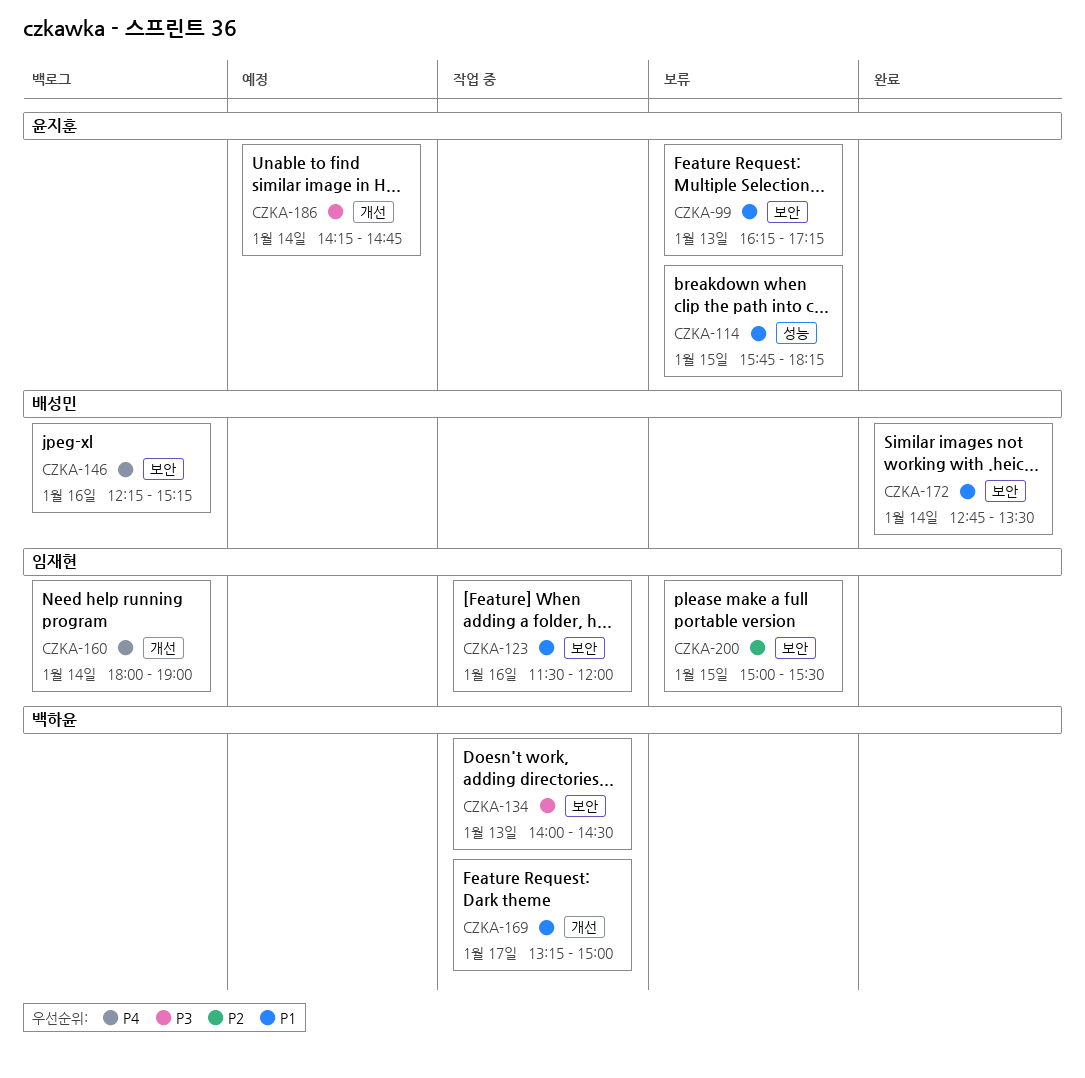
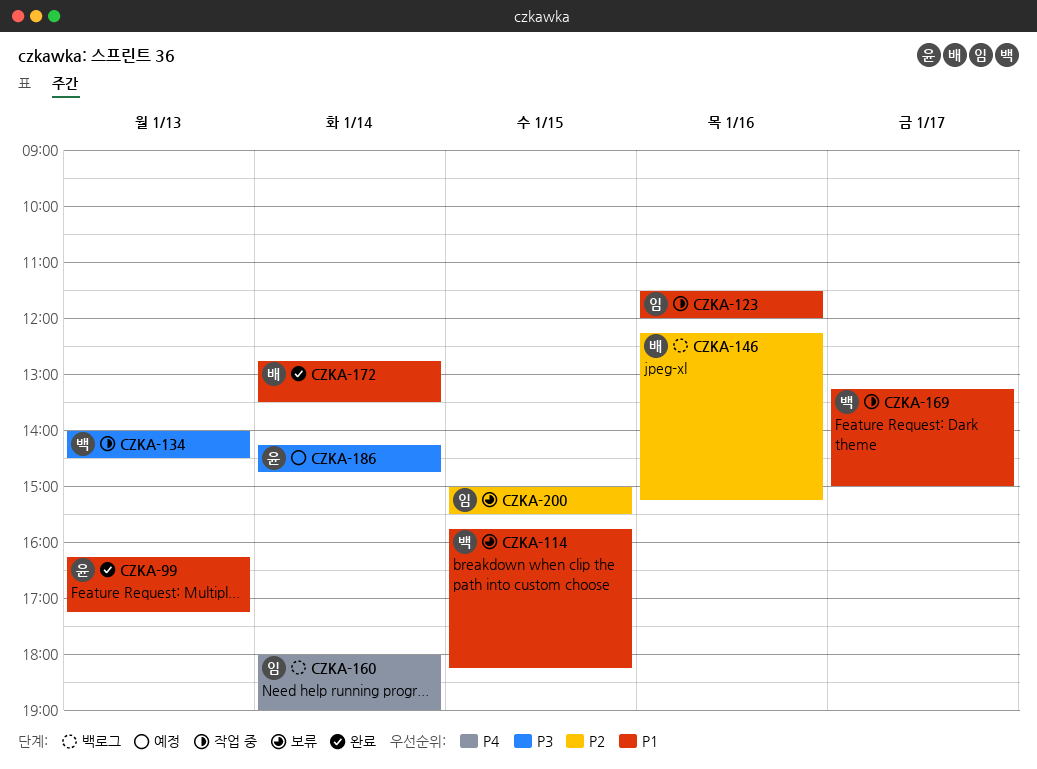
CZKA-99, status: 보류 -> 완료
CZKA-114, owner: 윤지훈 -> 백하윤
CZKA-146, priority: P4 -> P2

